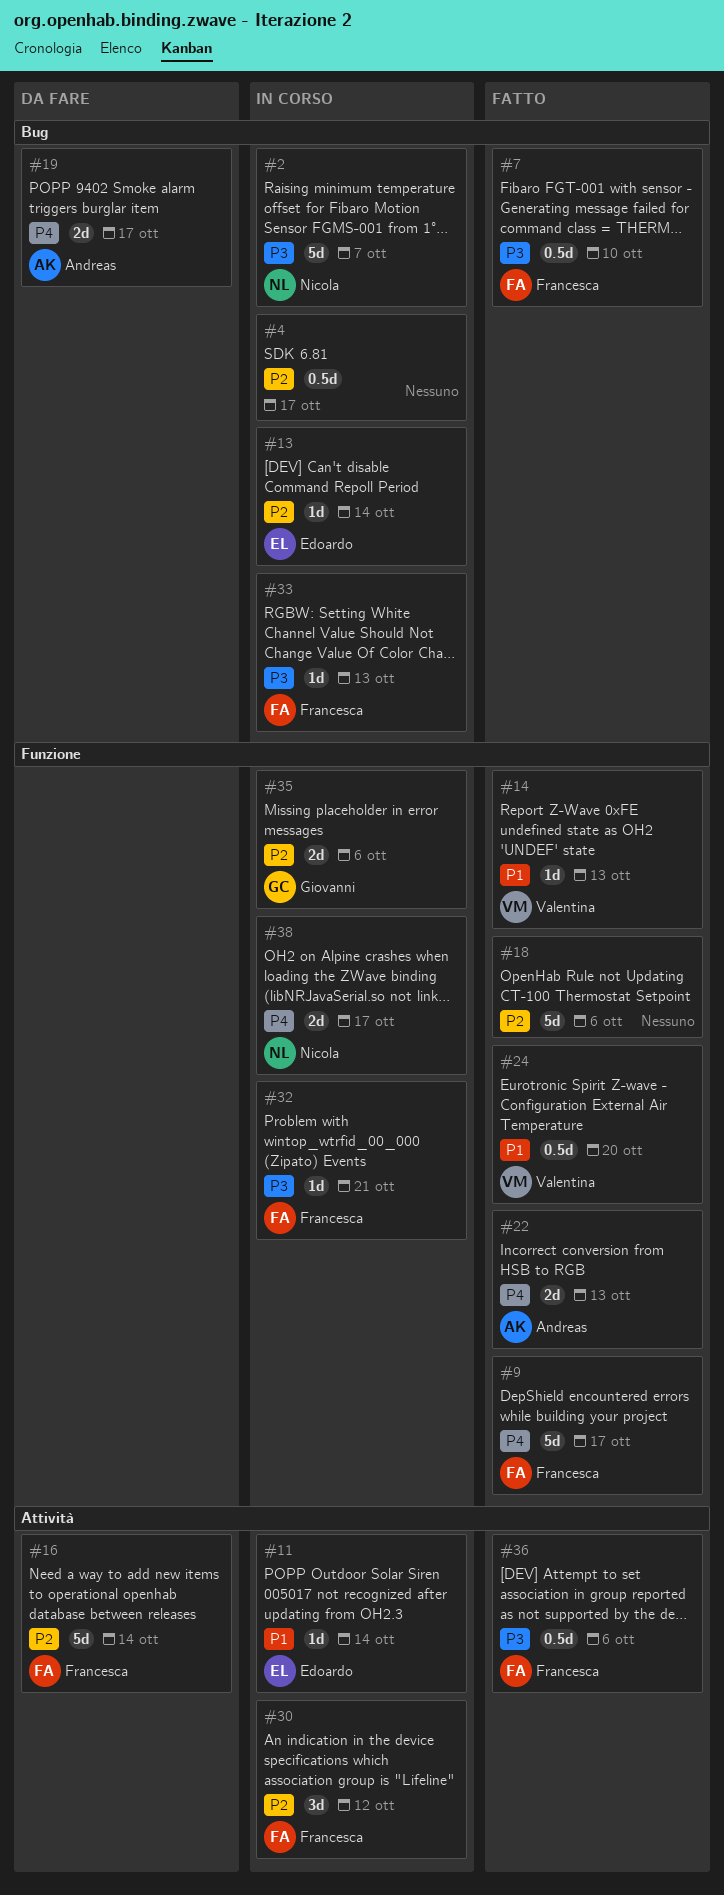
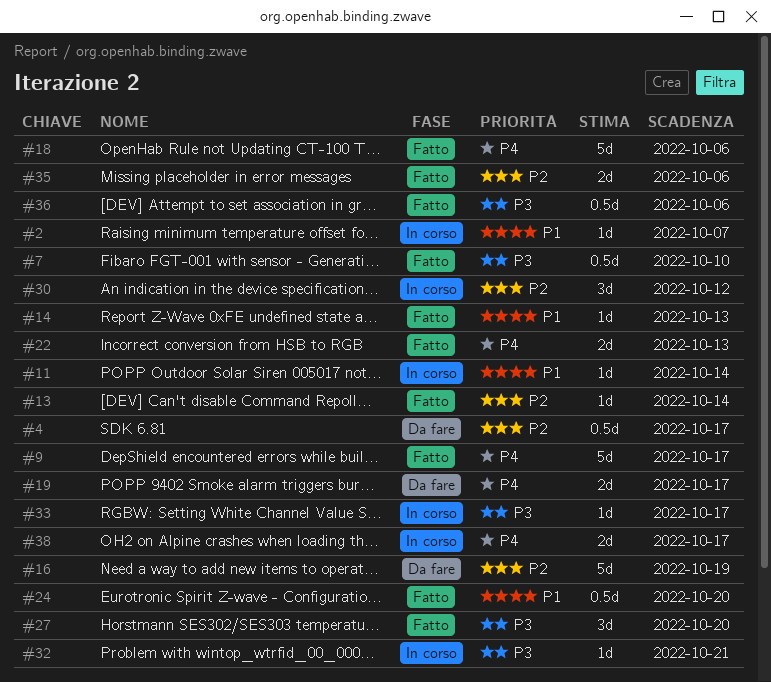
#2, priority: P3 -> P1
#2, estimate: 5d -> 1d
#4, status: In corso -> Da fare
#13, status: In corso -> Fatto
#16, due: Oct 14 -> Oct 19
#18, priority: P2 -> P4
#27: none -> present
#33, due: Oct 13 -> Oct 17
#35, status: In corso -> Fatto

